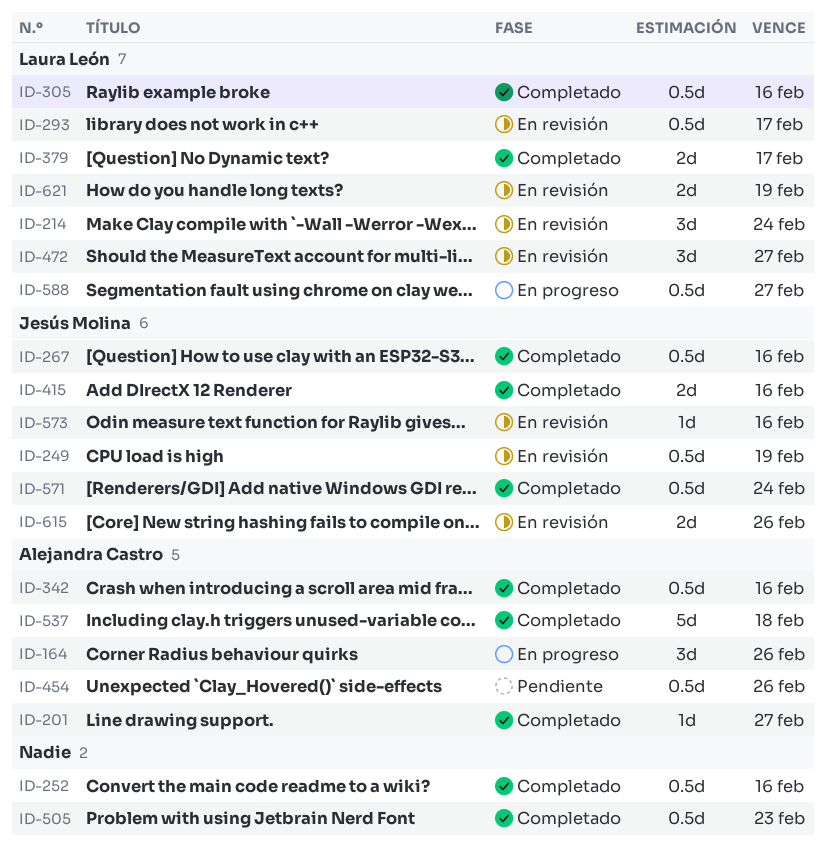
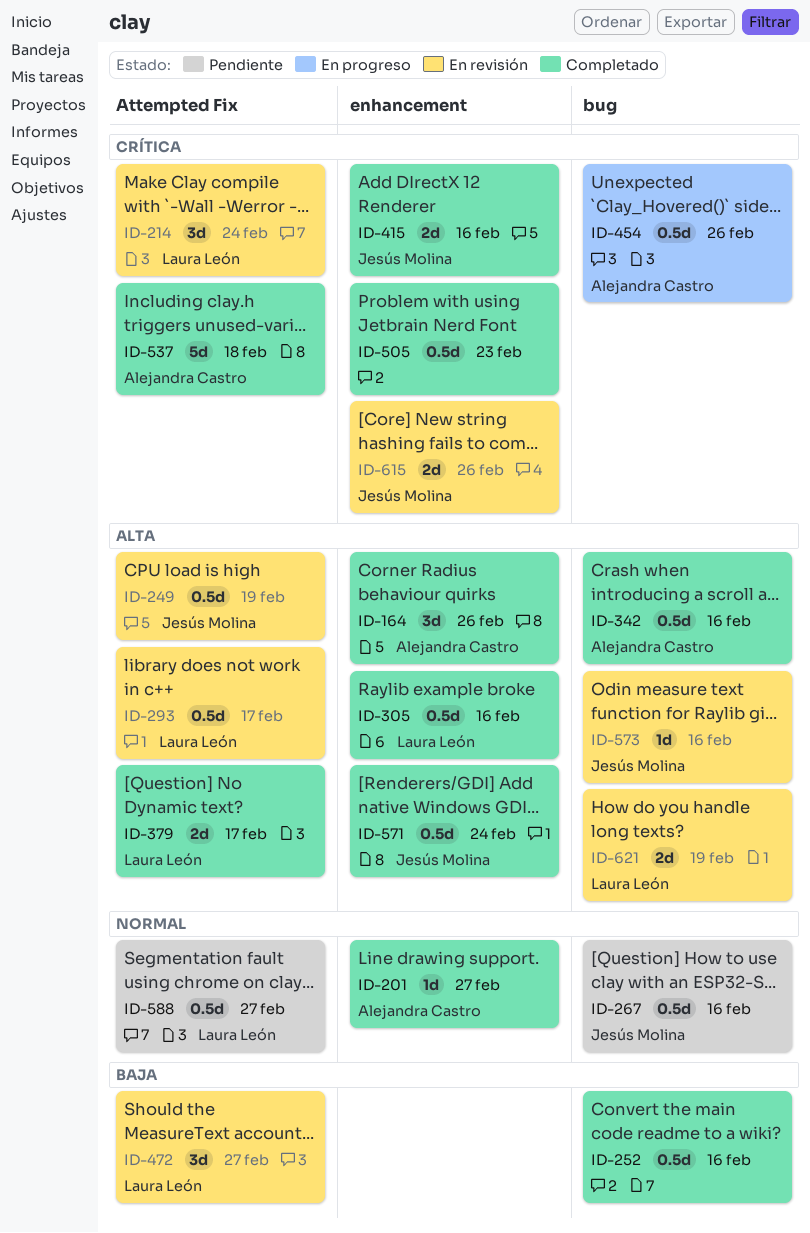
ID-164, status: En progreso -> Completado
ID-267, status: Completado -> Pendiente
ID-454, status: Pendiente -> En progreso
ID-588, status: En progreso -> Pendiente

